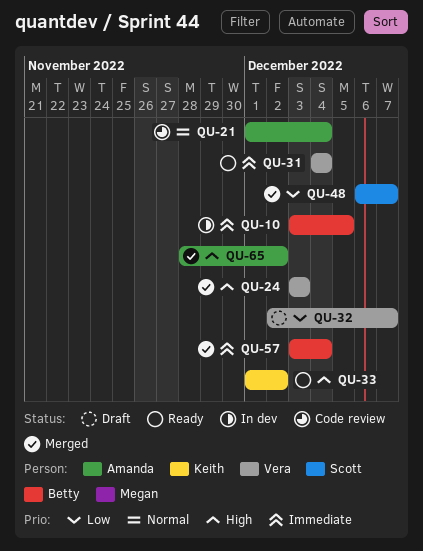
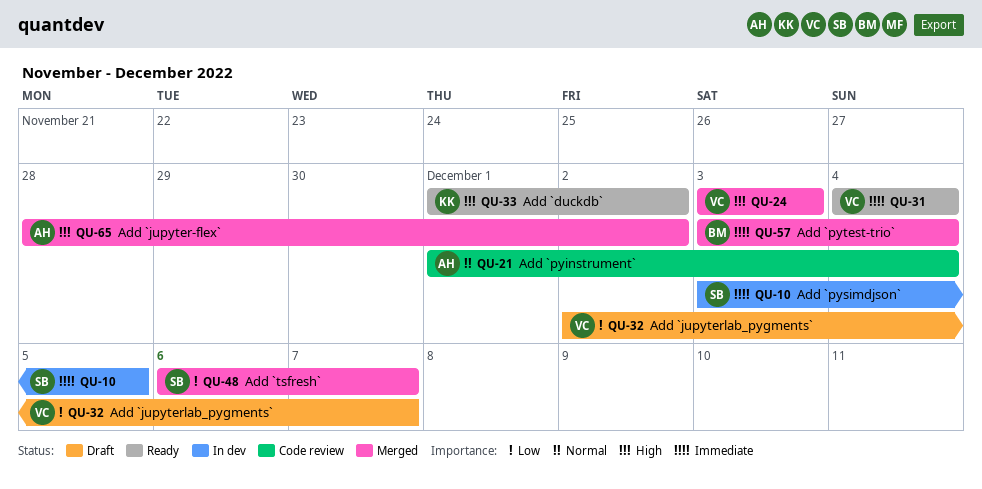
QU-10, owner: Betty -> Scott

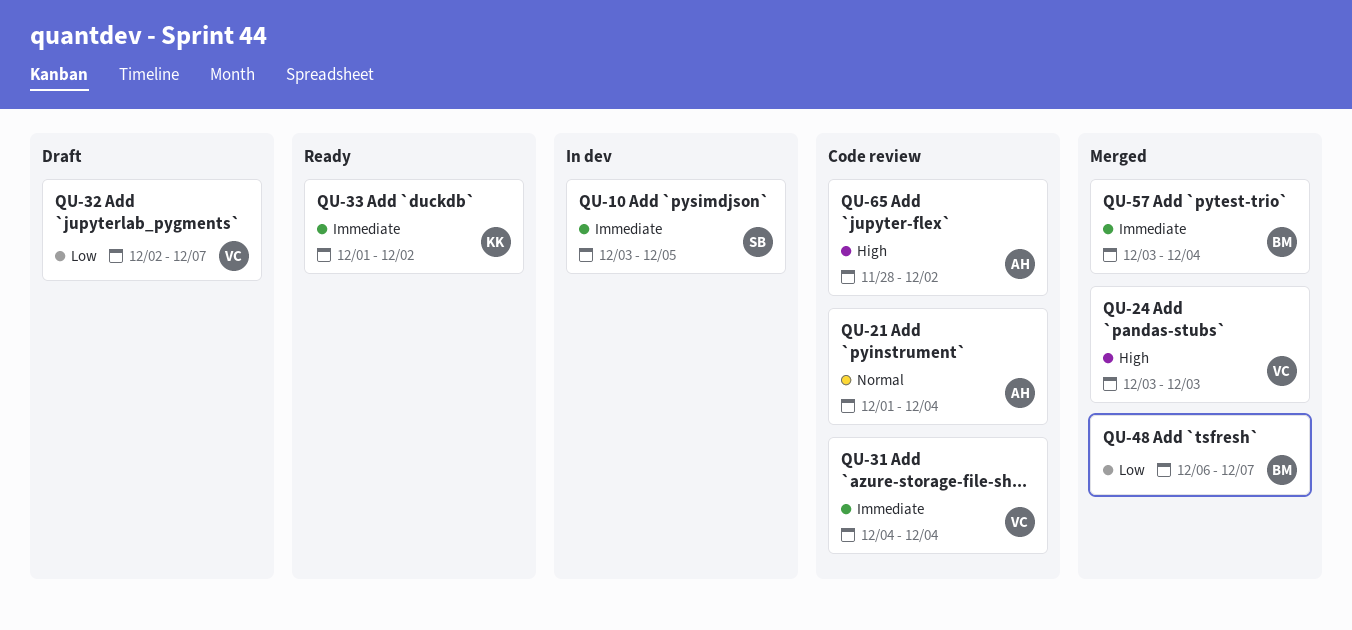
QU-31, status: Ready -> Code review
QU-33, priority: High -> Immediate
QU-48, owner: SB -> BM
QU-65, status: Merged -> Code review

